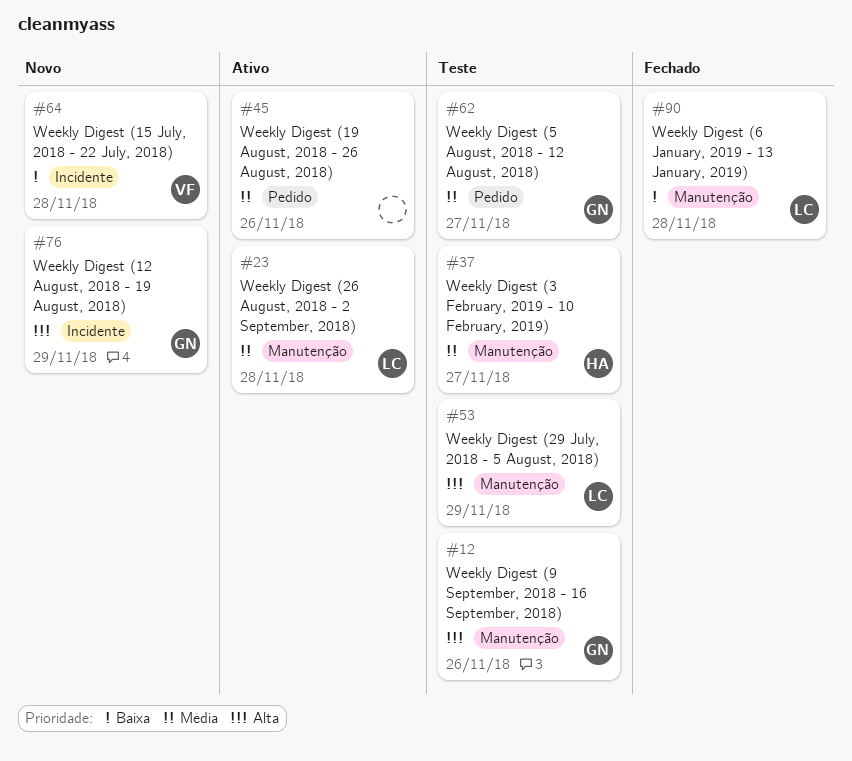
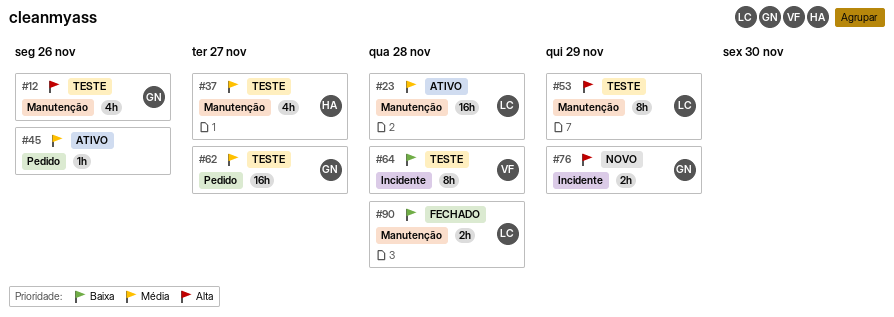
#64, status: Novo -> Teste

